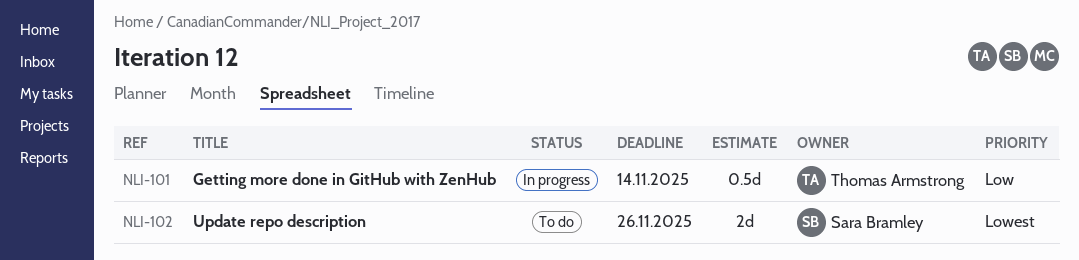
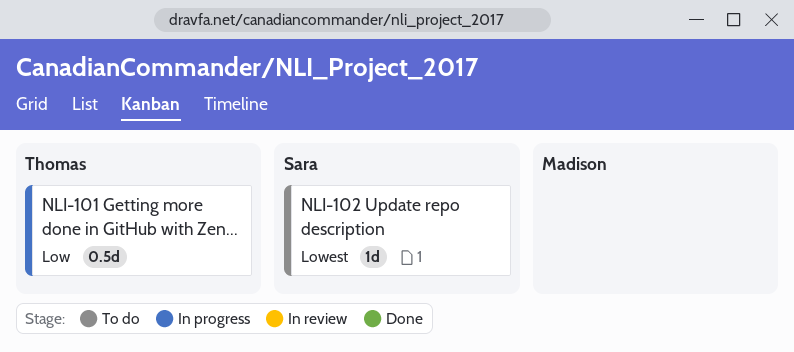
NLI-102, estimate: 2d -> 1d

